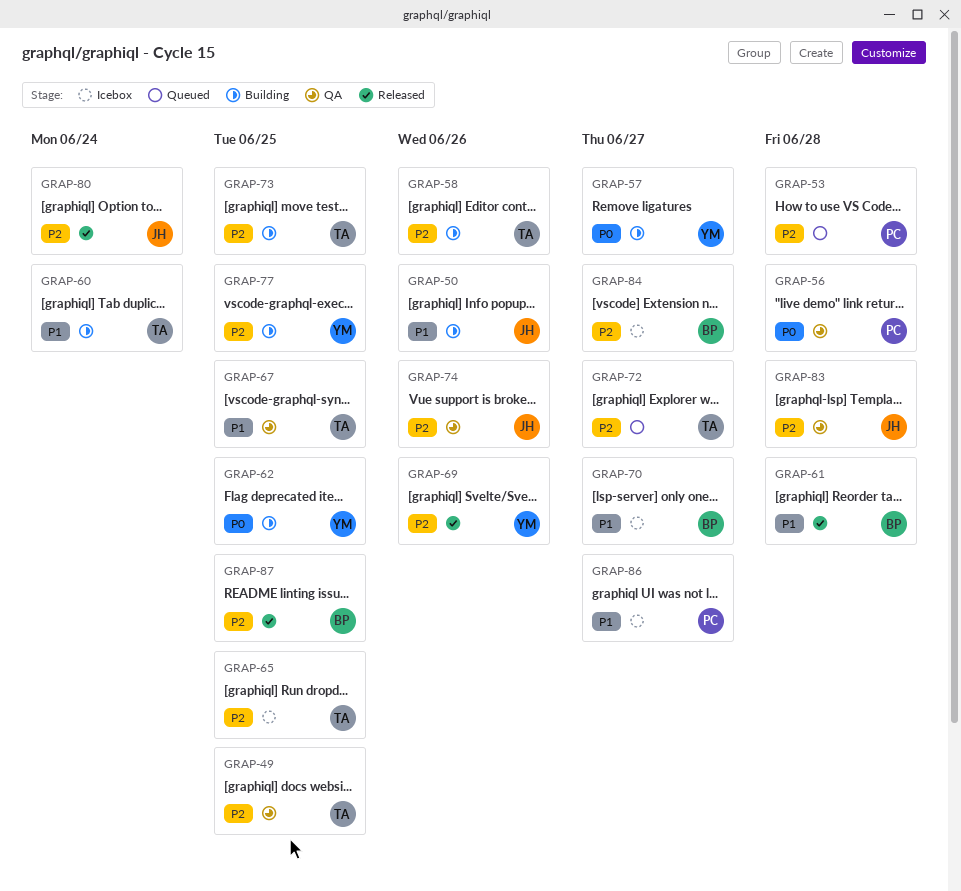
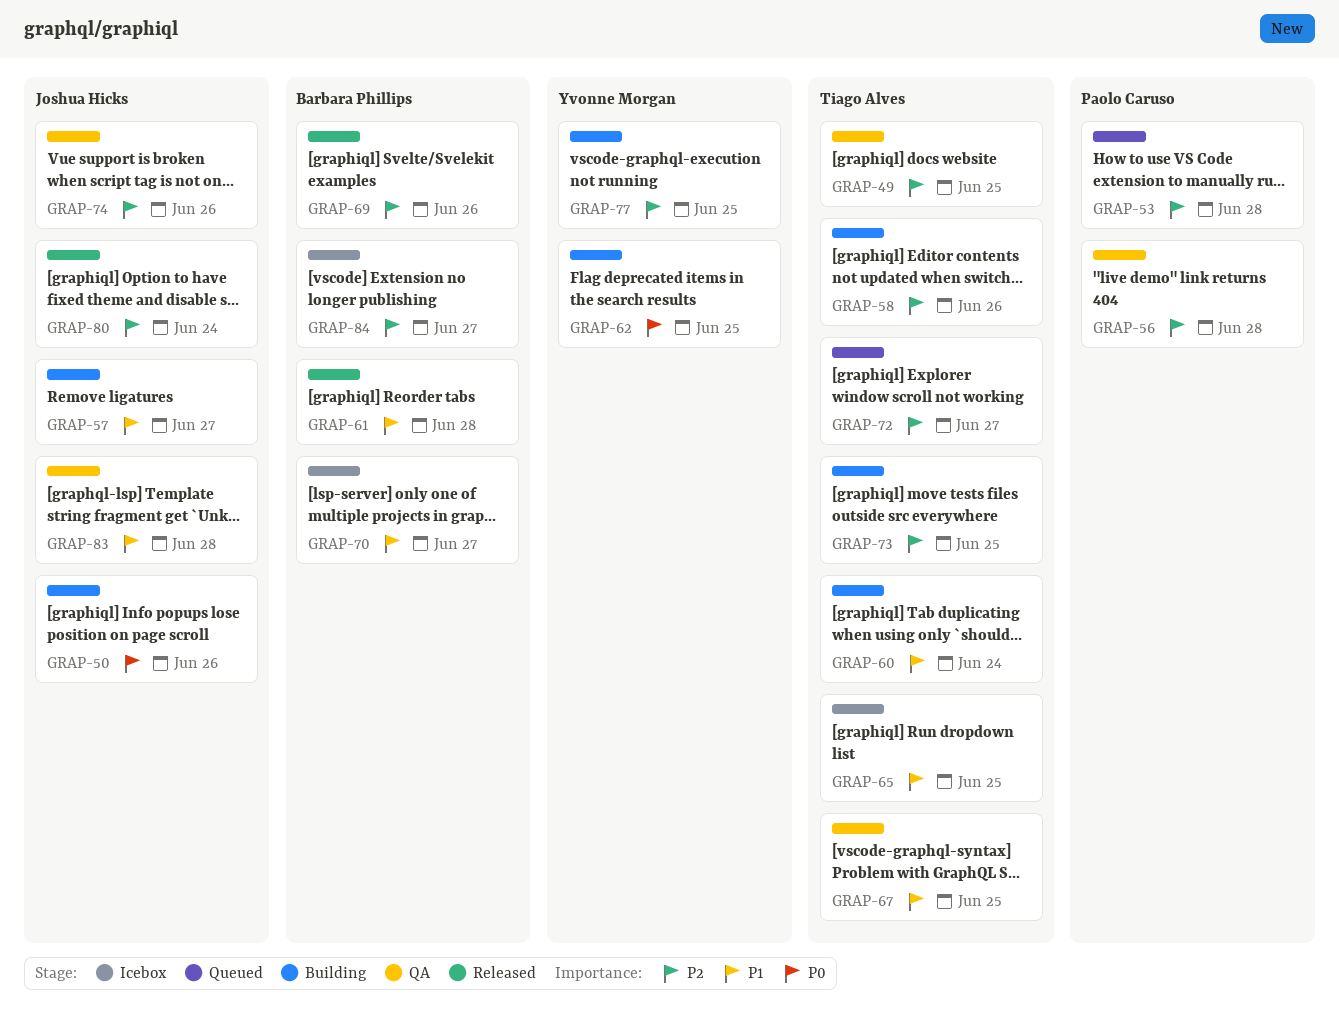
GRAP-50, priority: P1 -> P0
GRAP-56, priority: P0 -> P2
GRAP-57, owner: Yvonne Morgan -> Joshua Hicks
GRAP-57, priority: P0 -> P1
GRAP-65, priority: P2 -> P1
GRAP-69, owner: Yvonne Morgan -> Barbara Phillips
GRAP-83, priority: P2 -> P1
GRAP-86: present -> none
GRAP-87: present -> none

